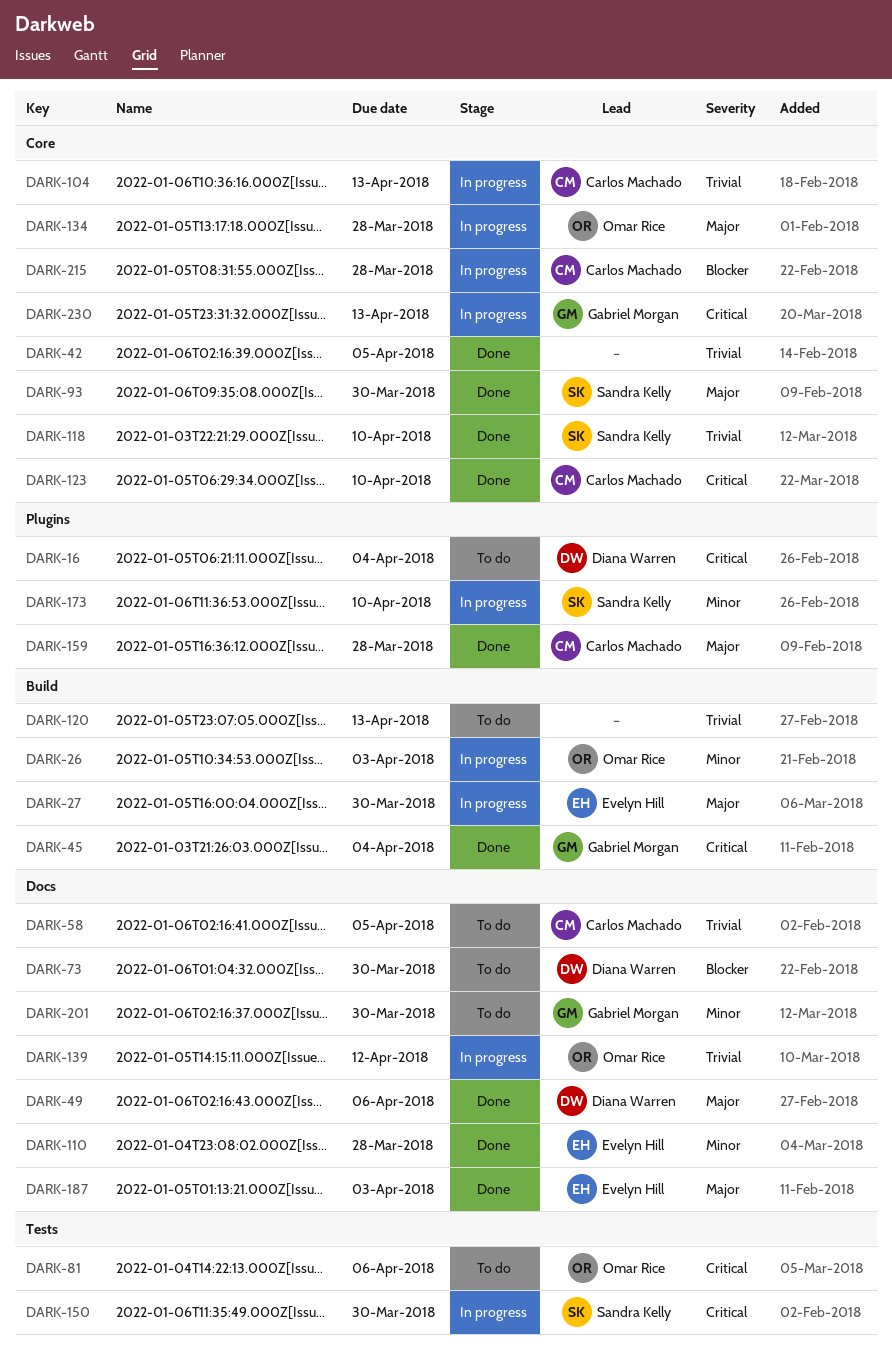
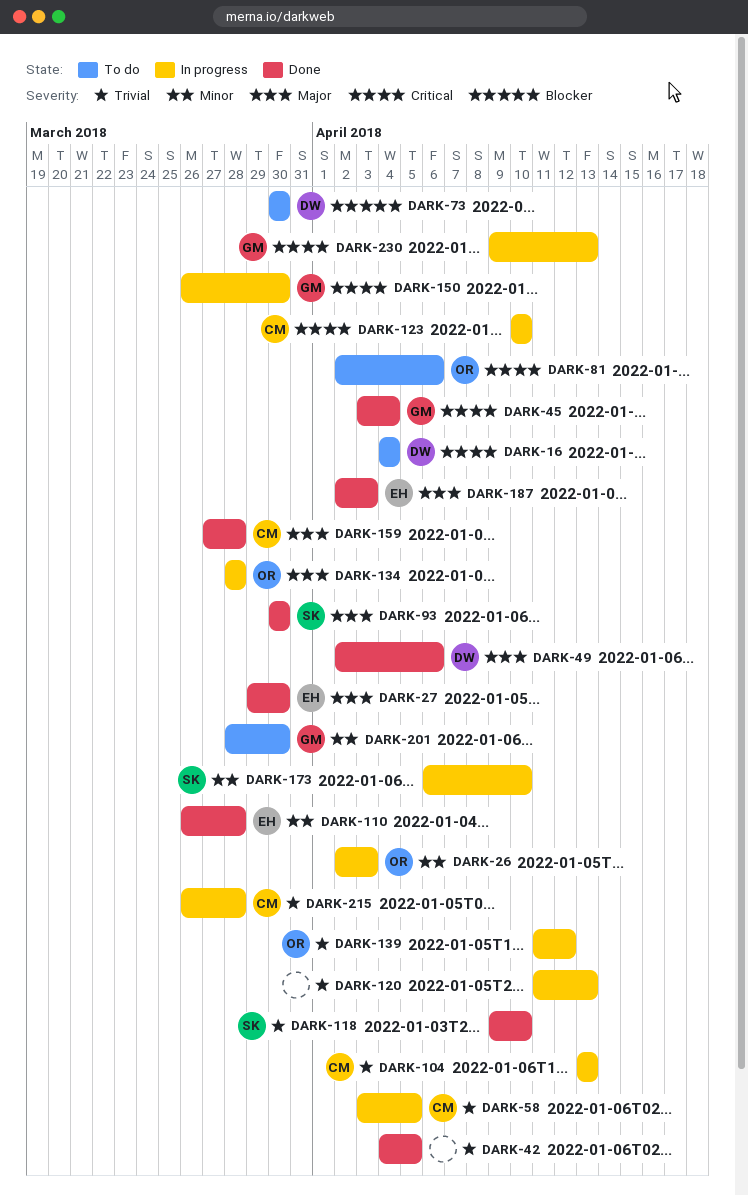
DARK-27, status: In progress -> Done
DARK-58, status: To do -> In progress
DARK-120, status: To do -> In progress
DARK-123, status: Done -> In progress
DARK-150, owner: Sandra Kelly -> Gabriel Morgan
DARK-215, priority: Blocker -> Trivial

